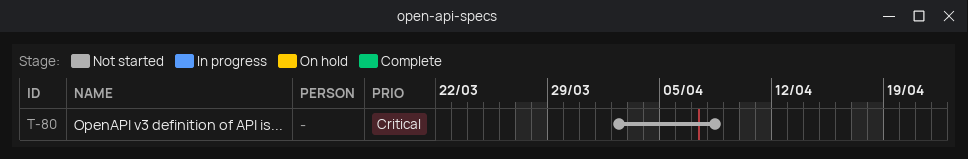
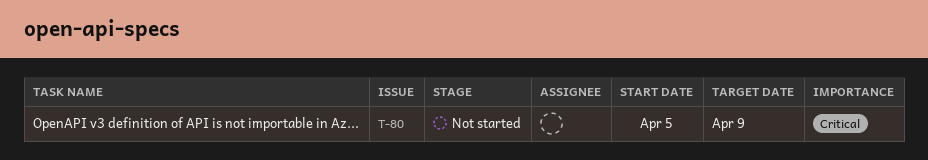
T-80, start: Apr 2 -> Apr 5
T-80, due: Apr 8 -> Apr 9

